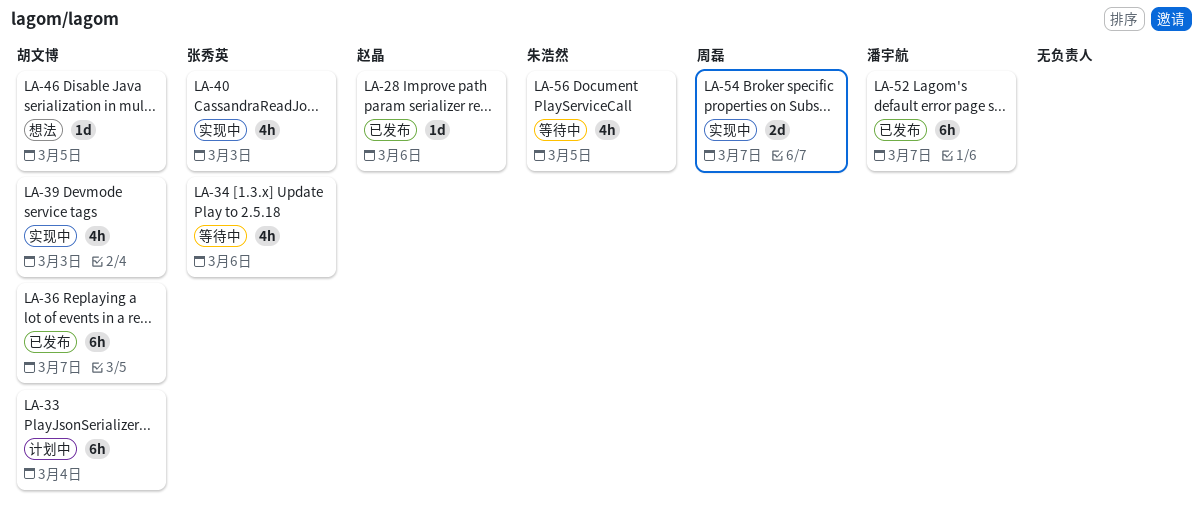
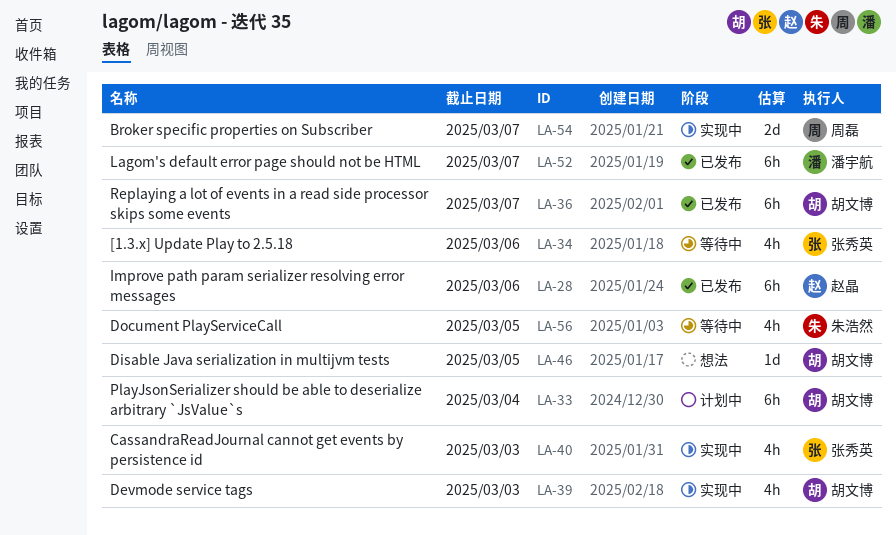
LA-28, estimate: 1d -> 6h

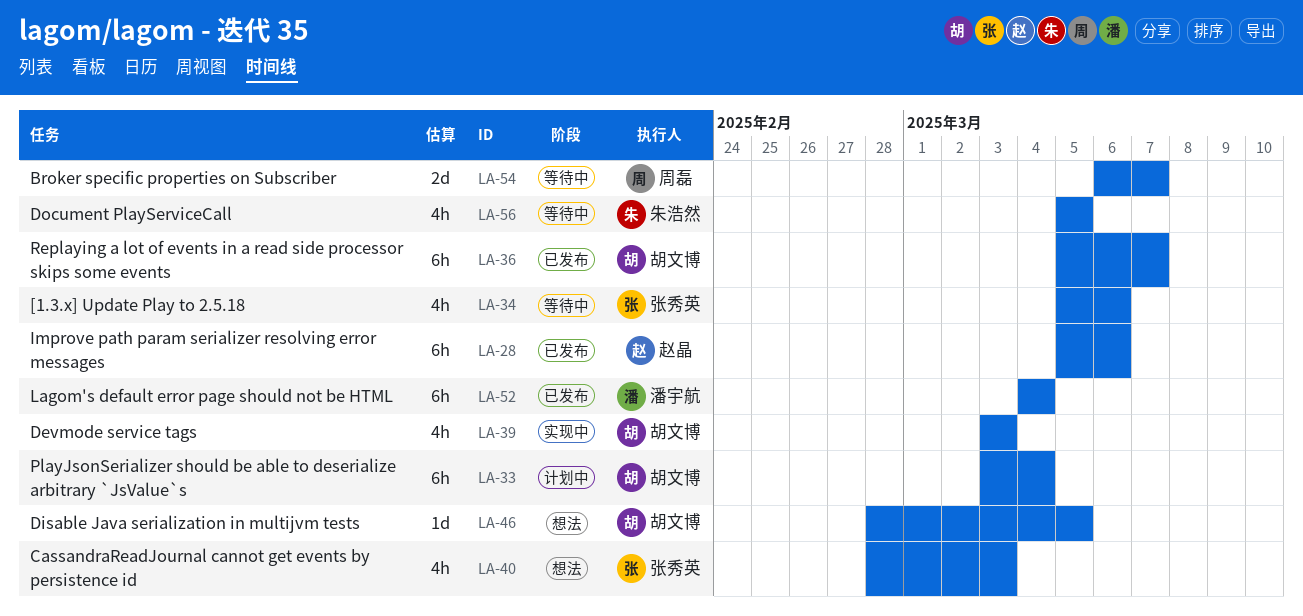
LA-40, status: 实现中 -> 想法
LA-52, due: Mar 7 -> Mar 4
LA-54, status: 实现中 -> 等待中

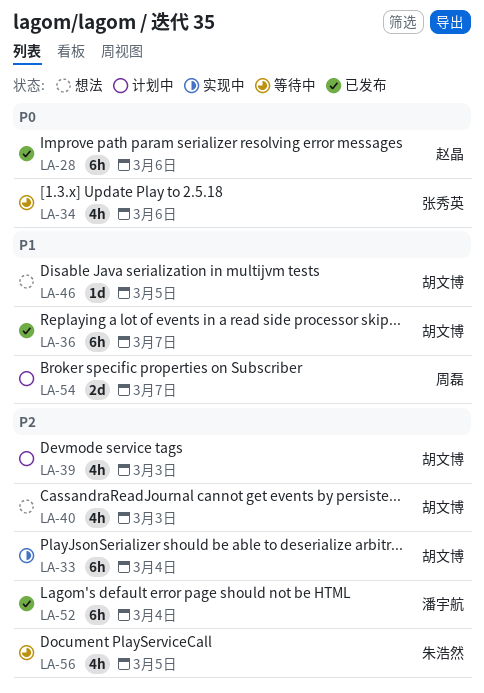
LA-33, status: 计划中 -> 实现中
LA-39, status: 实现中 -> 计划中
LA-40, owner: 张秀英 -> 胡文博
LA-54, status: 等待中 -> 计划中

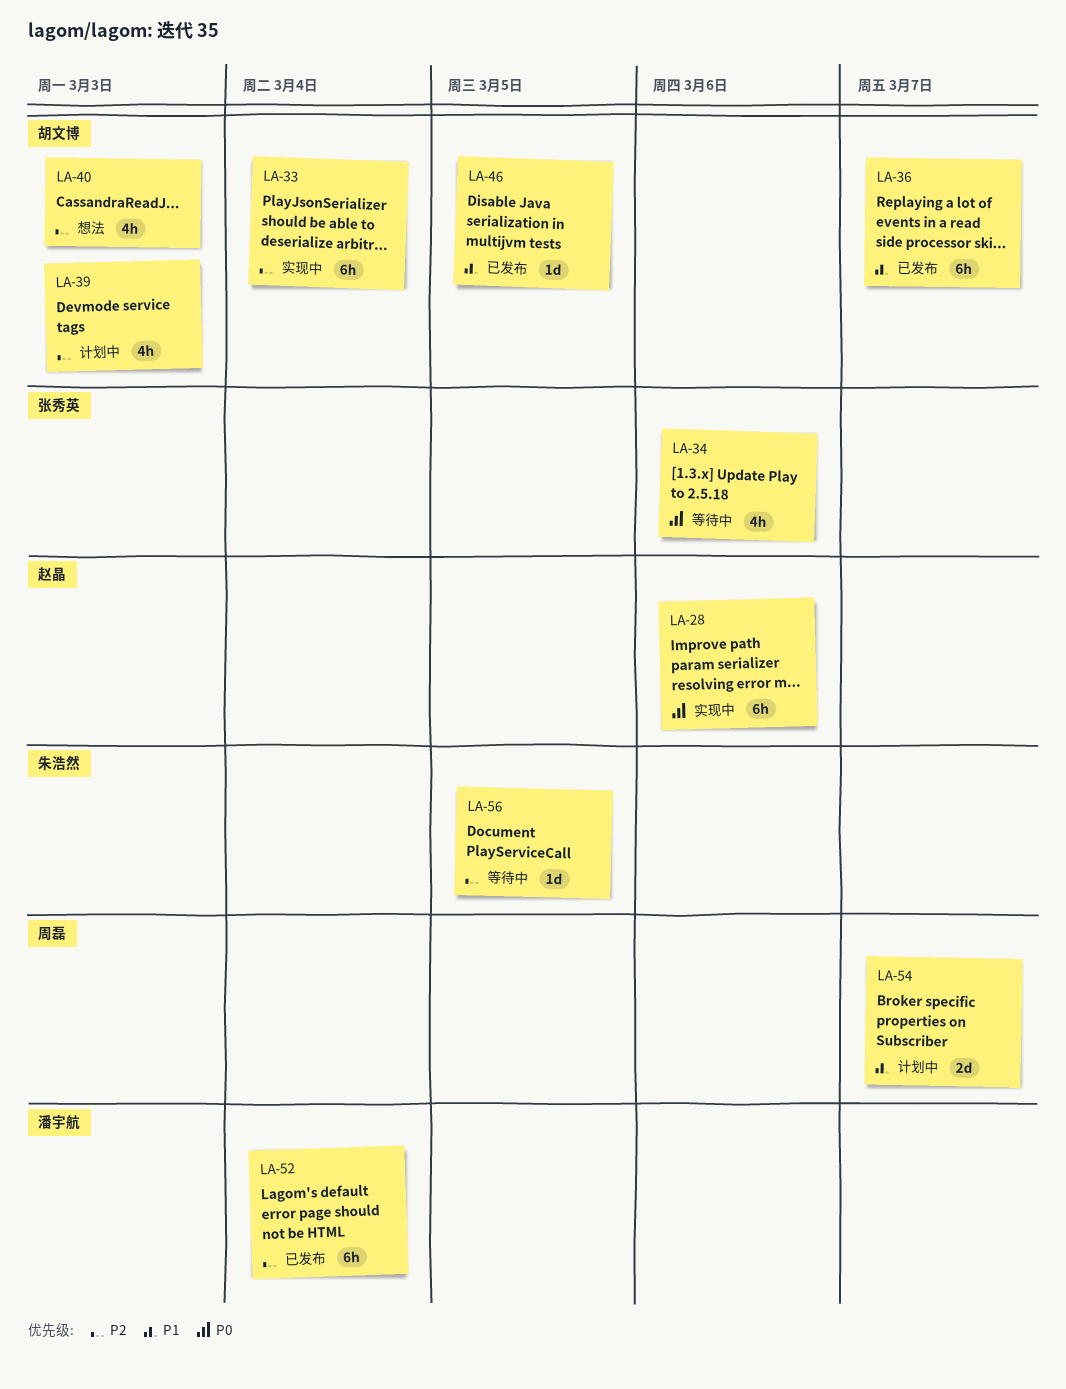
LA-28, status: 已发布 -> 实现中
LA-46, status: 想法 -> 已发布
LA-56, estimate: 4h -> 1d

